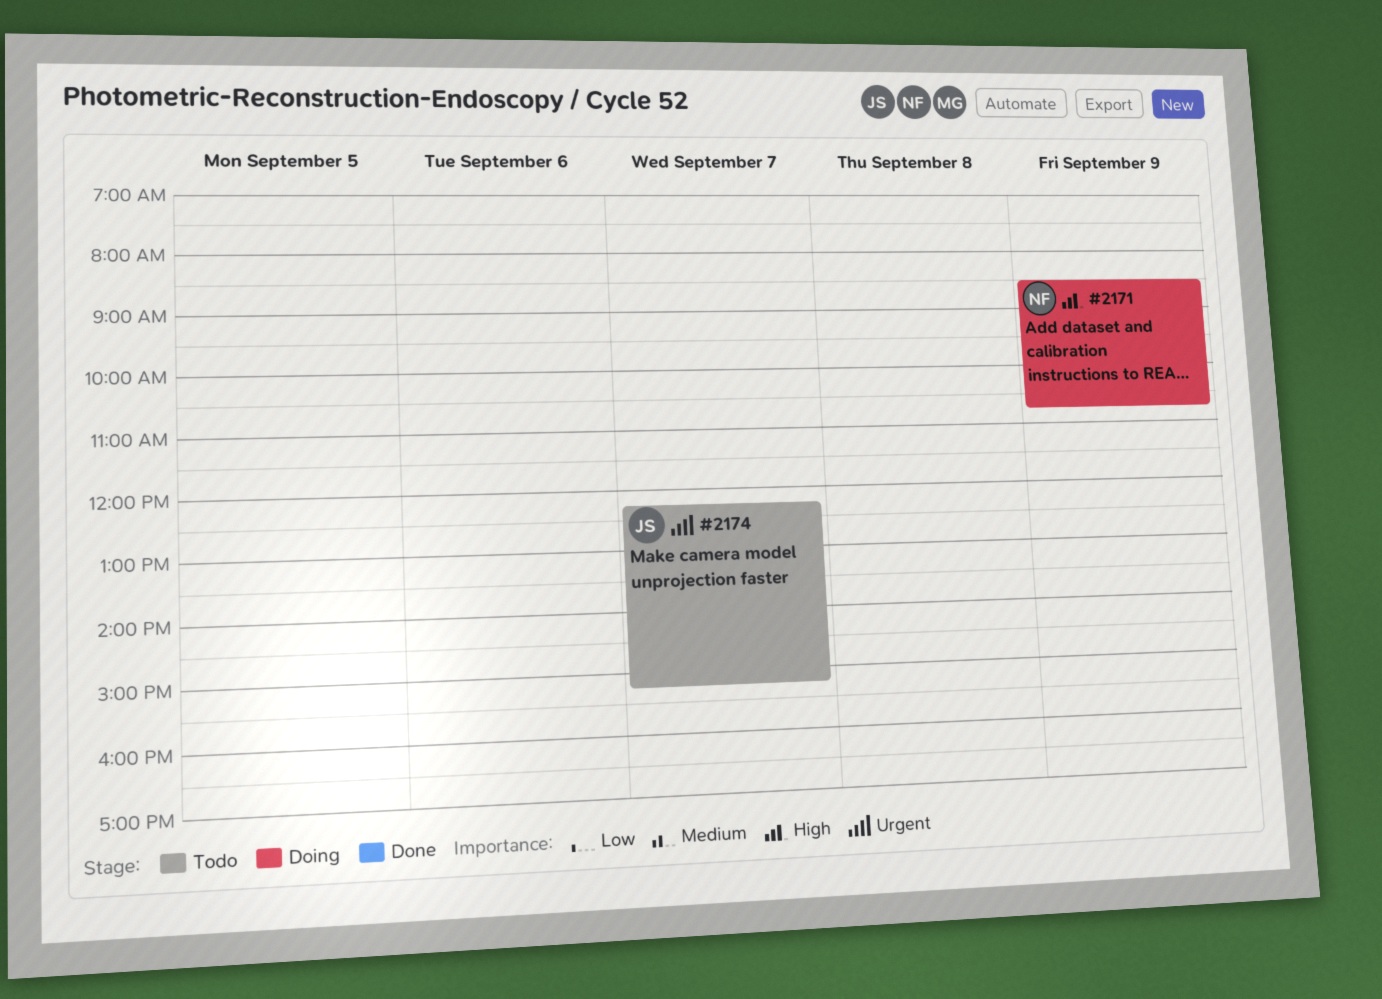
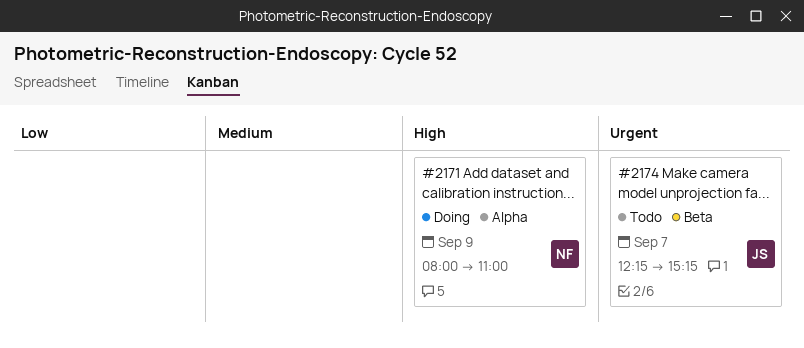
#2171, begins: 08:30 -> 08:00
#2171, ends: 10:45 -> 11:00

